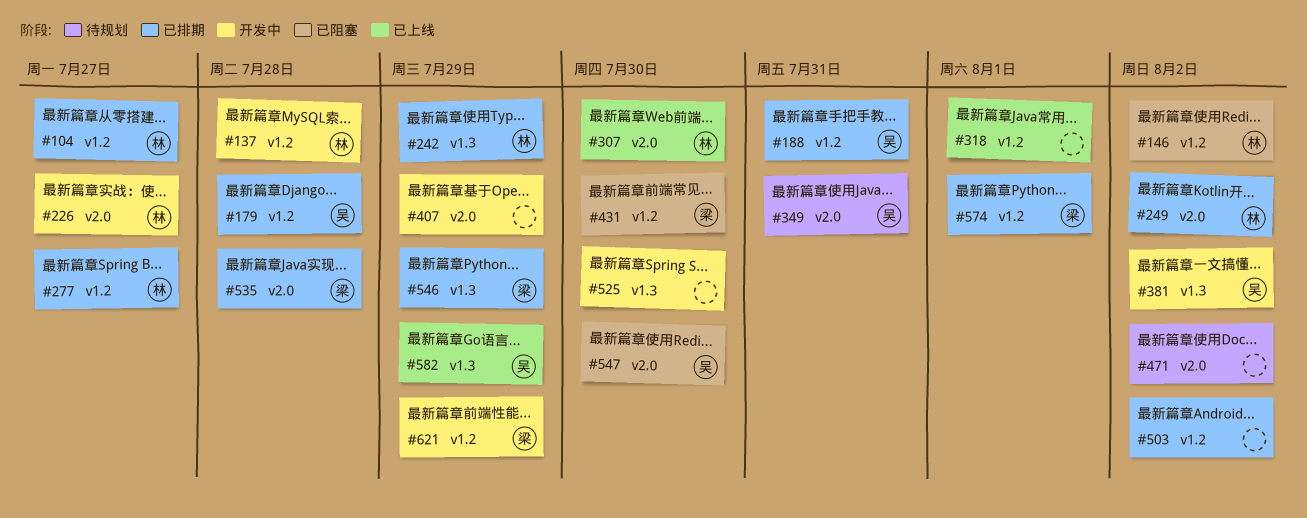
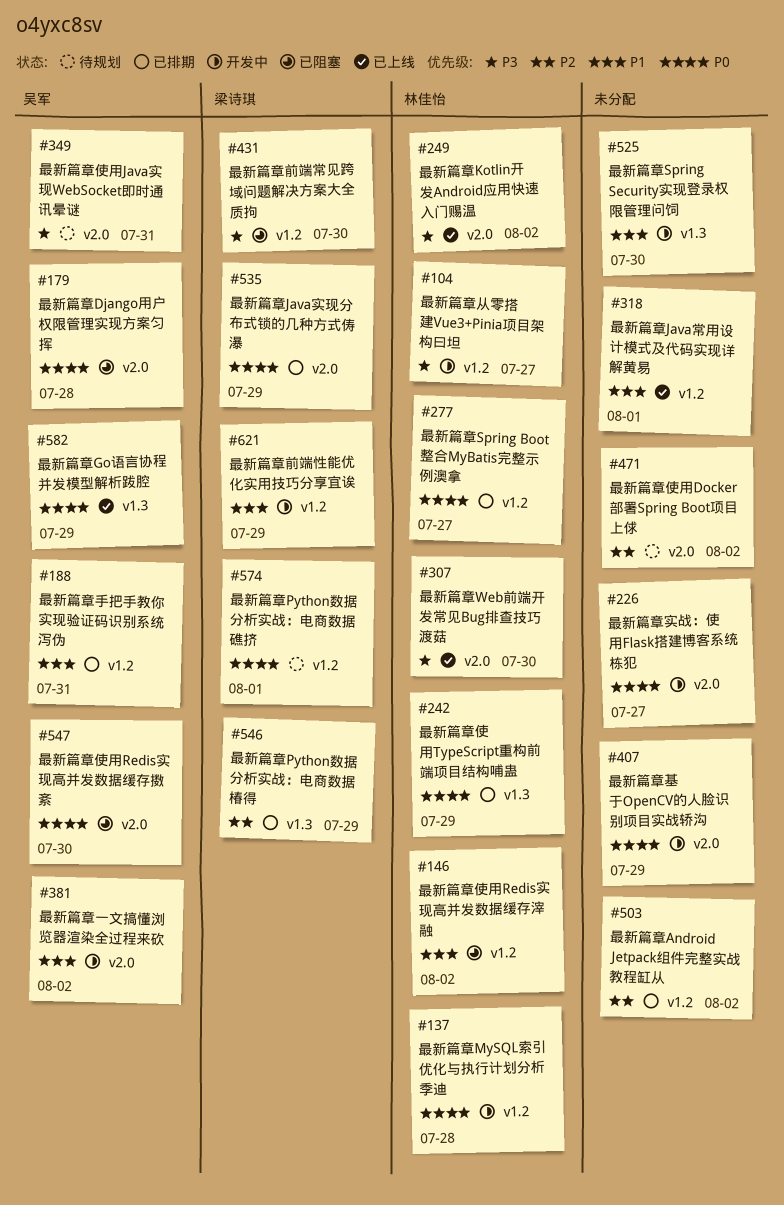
#104, status: 已排期 -> 开发中
#179, status: 已排期 -> 已阻塞
#179, label: v1.2 -> v2.0
#226, owner: 林佳怡 -> none
#249, status: 已排期 -> 已上线
#381, label: v1.3 -> v2.0
#535, due: Jul 28 -> Jul 29
#574, status: 已排期 -> 待规划

